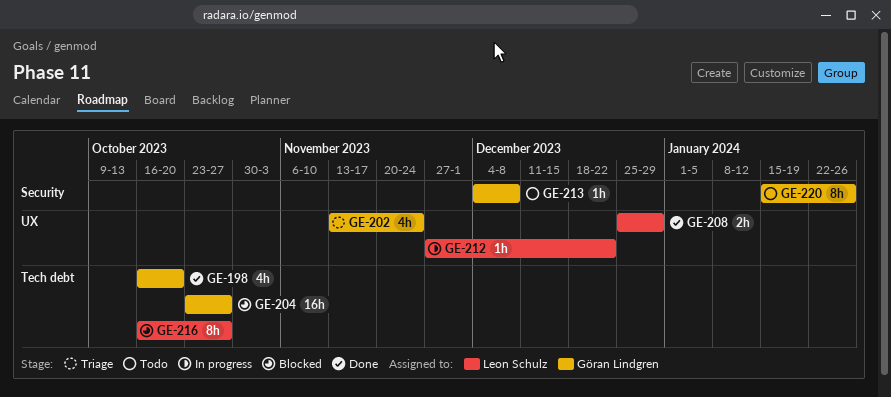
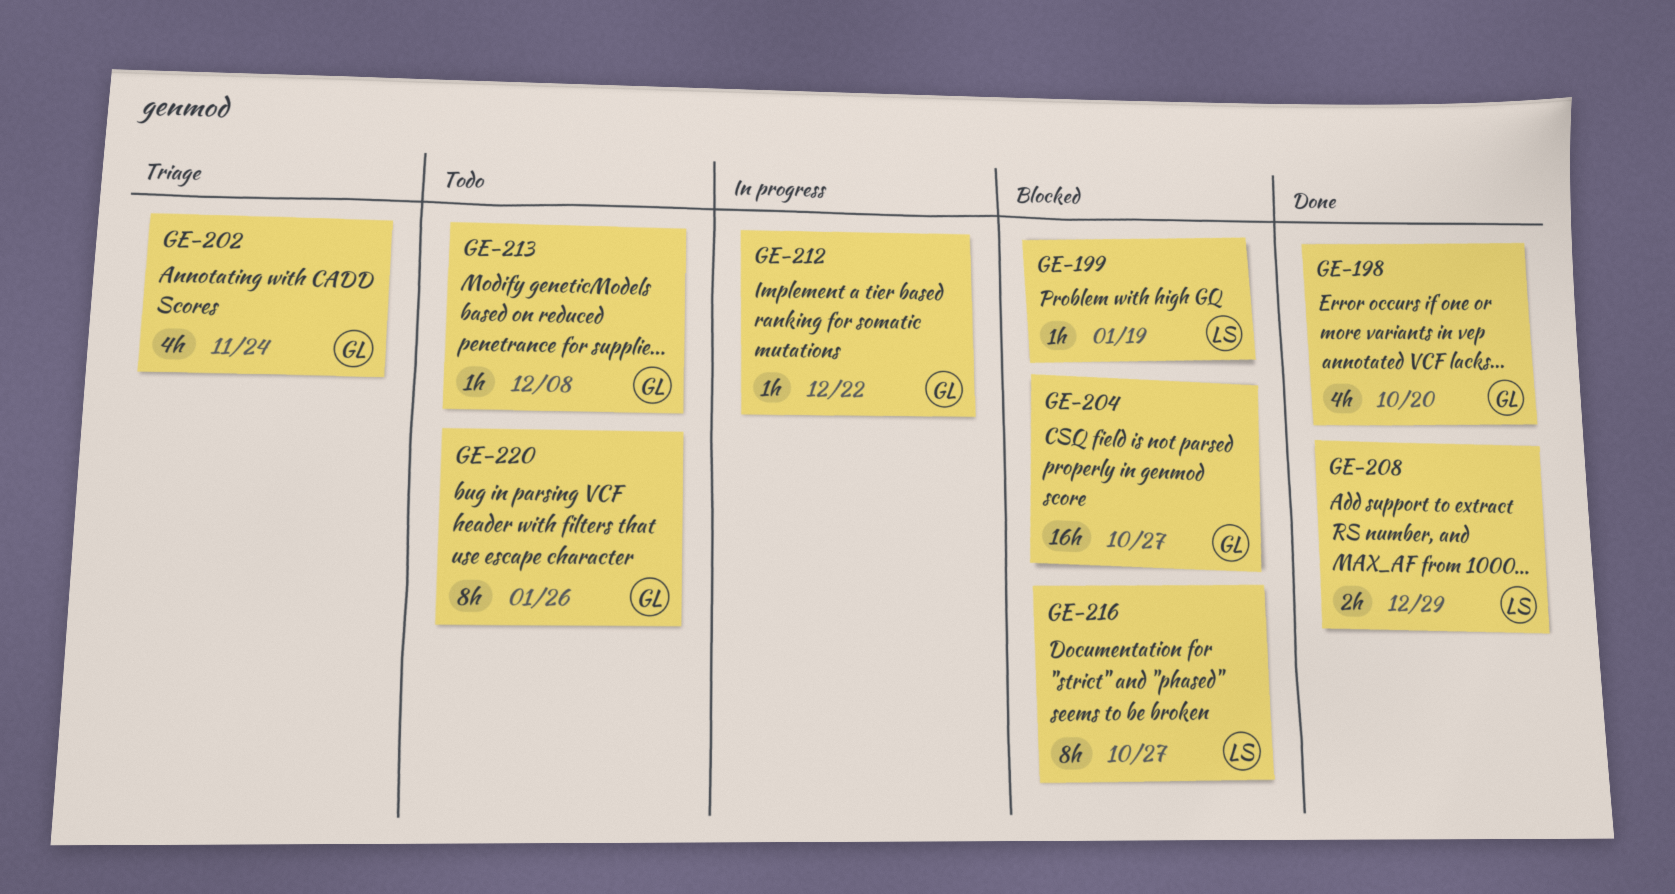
GE-199: none -> present
GE-212, owner: Leon Schulz -> Göran Lindgren

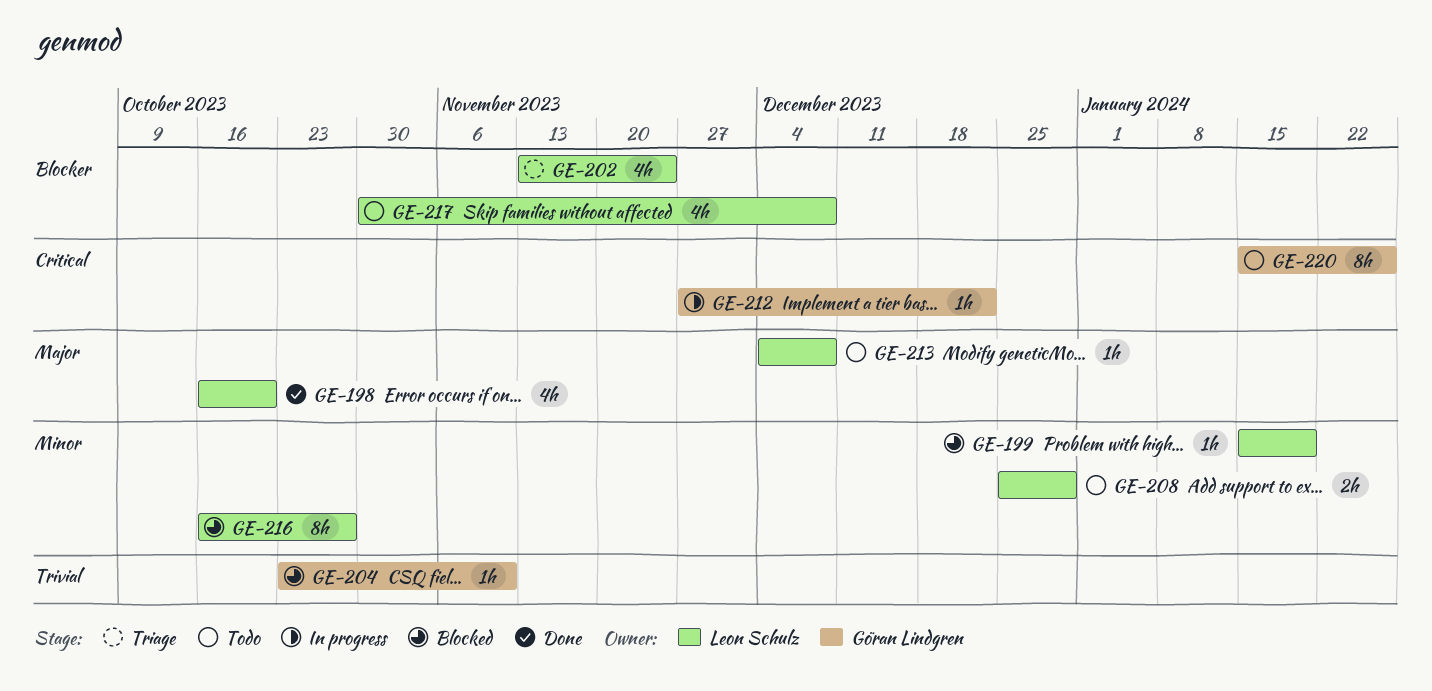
GE-198, owner: Göran Lindgren -> Leon Schulz
GE-202, owner: Göran Lindgren -> Leon Schulz
GE-204, estimate: 16h -> 1h
GE-204, due: Oct 27 -> Nov 10
GE-208, status: Done -> Todo
GE-213, owner: Göran Lindgren -> Leon Schulz
GE-217: none -> present

